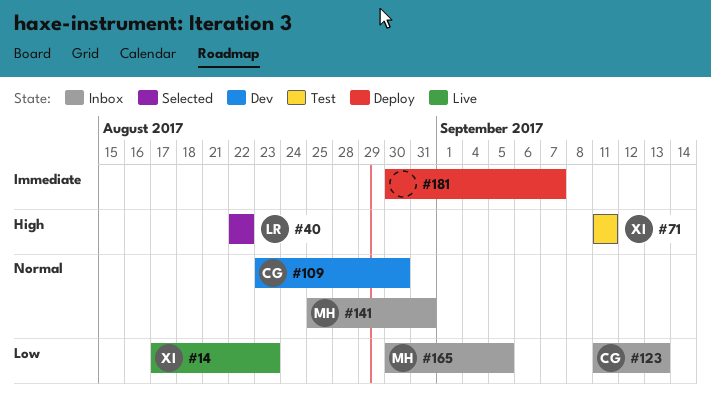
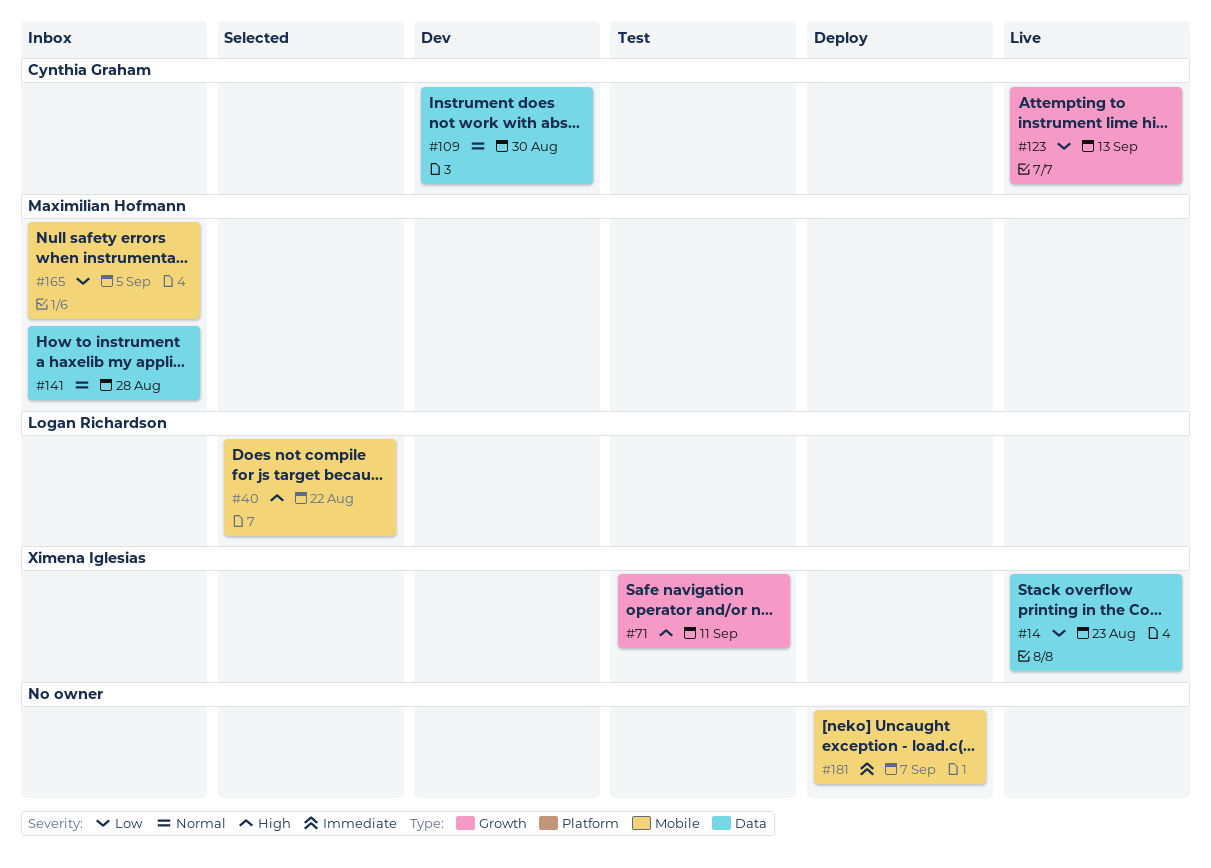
#123, status: Inbox -> Live
#141, due: Aug 31 -> Aug 28

